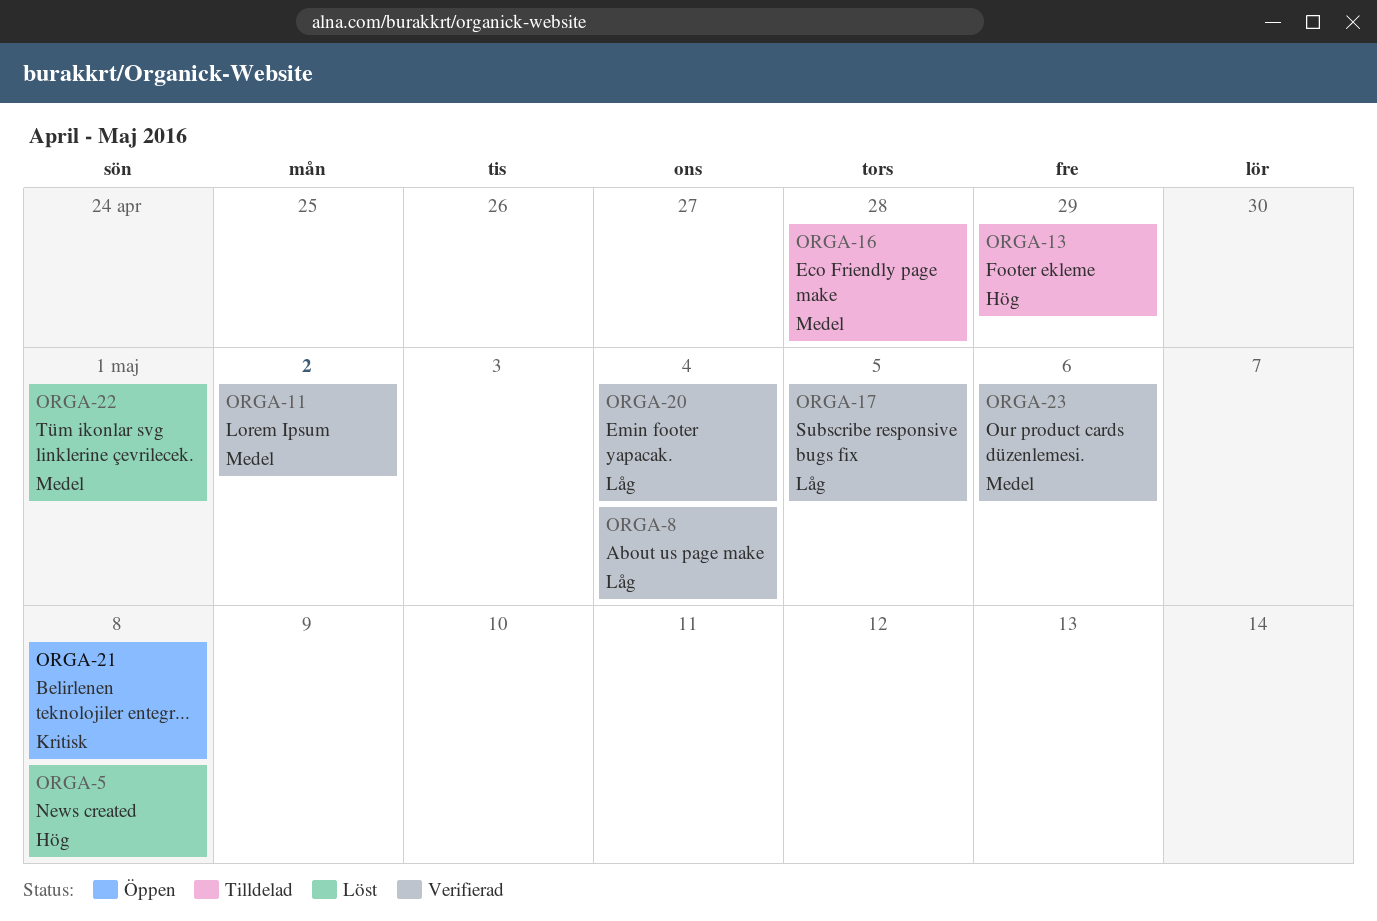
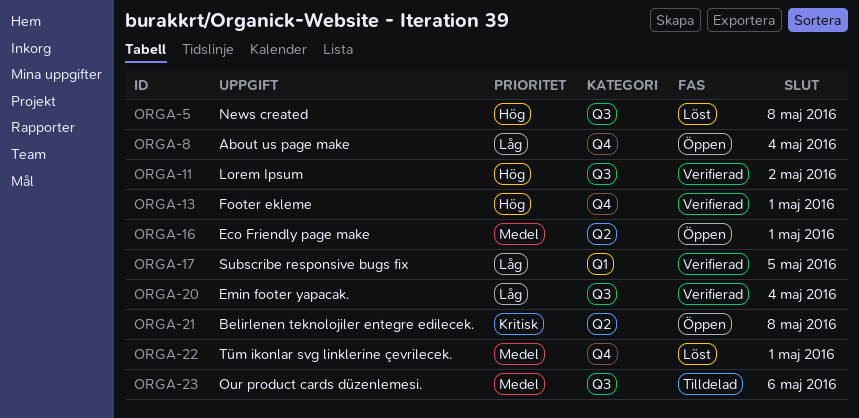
ORGA-8, status: Verifierad -> Öppen
ORGA-11, priority: Medel -> Hög
ORGA-13, status: Tilldelad -> Verifierad
ORGA-13, due: Apr 29 -> May 1
ORGA-16, status: Tilldelad -> Öppen
ORGA-16, due: Apr 28 -> May 1
ORGA-23, status: Verifierad -> Tilldelad

